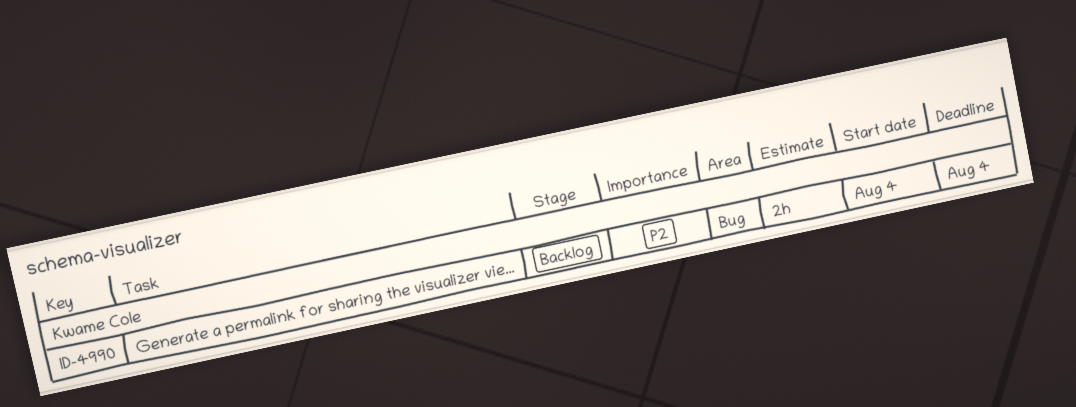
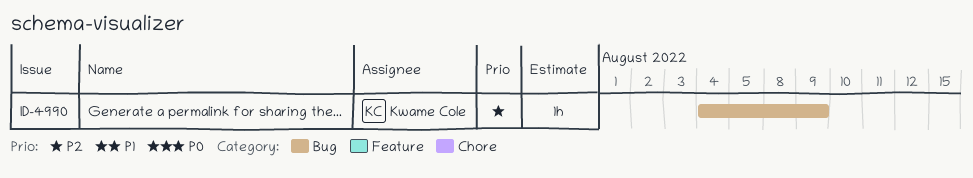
ID-4990, estimate: 2h -> 1h
ID-4990, due: Aug 4 -> Aug 9

